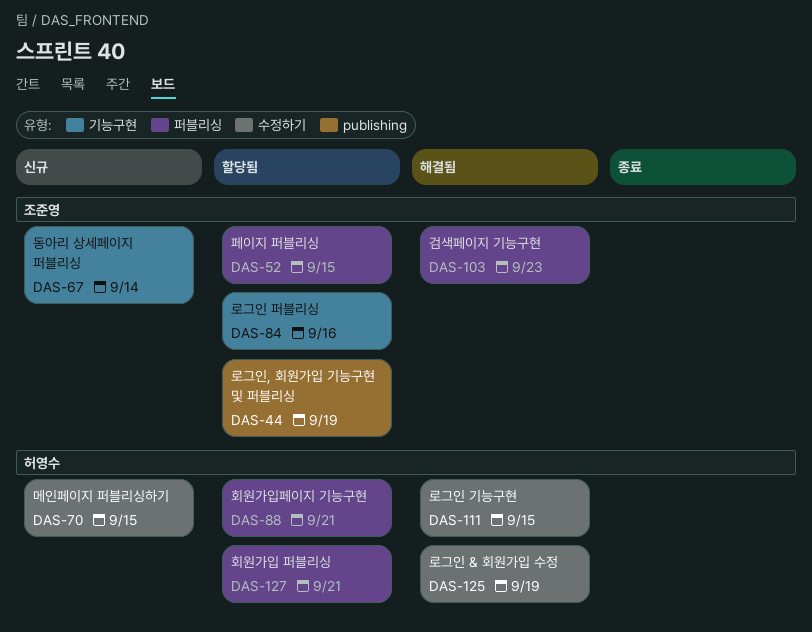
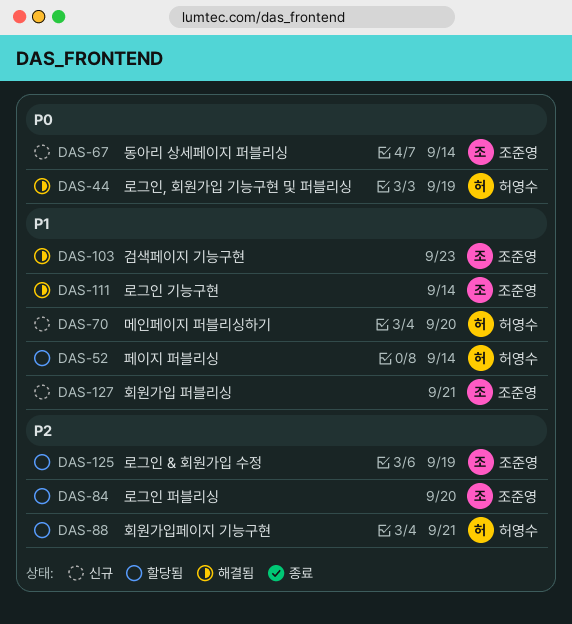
DAS-44, status: 할당됨 -> 해결됨
DAS-44, owner: 조준영 -> 허영수
DAS-52, owner: 조준영 -> 허영수
DAS-52, due: Sep 15 -> Sep 14
DAS-70, due: Sep 15 -> Sep 20
DAS-84, due: Sep 16 -> Sep 20
DAS-111, owner: 허영수 -> 조준영
DAS-111, due: Sep 15 -> Sep 14
DAS-125, status: 해결됨 -> 할당됨
DAS-125, owner: 허영수 -> 조준영
DAS-127, status: 할당됨 -> 신규
DAS-127, owner: 허영수 -> 조준영

